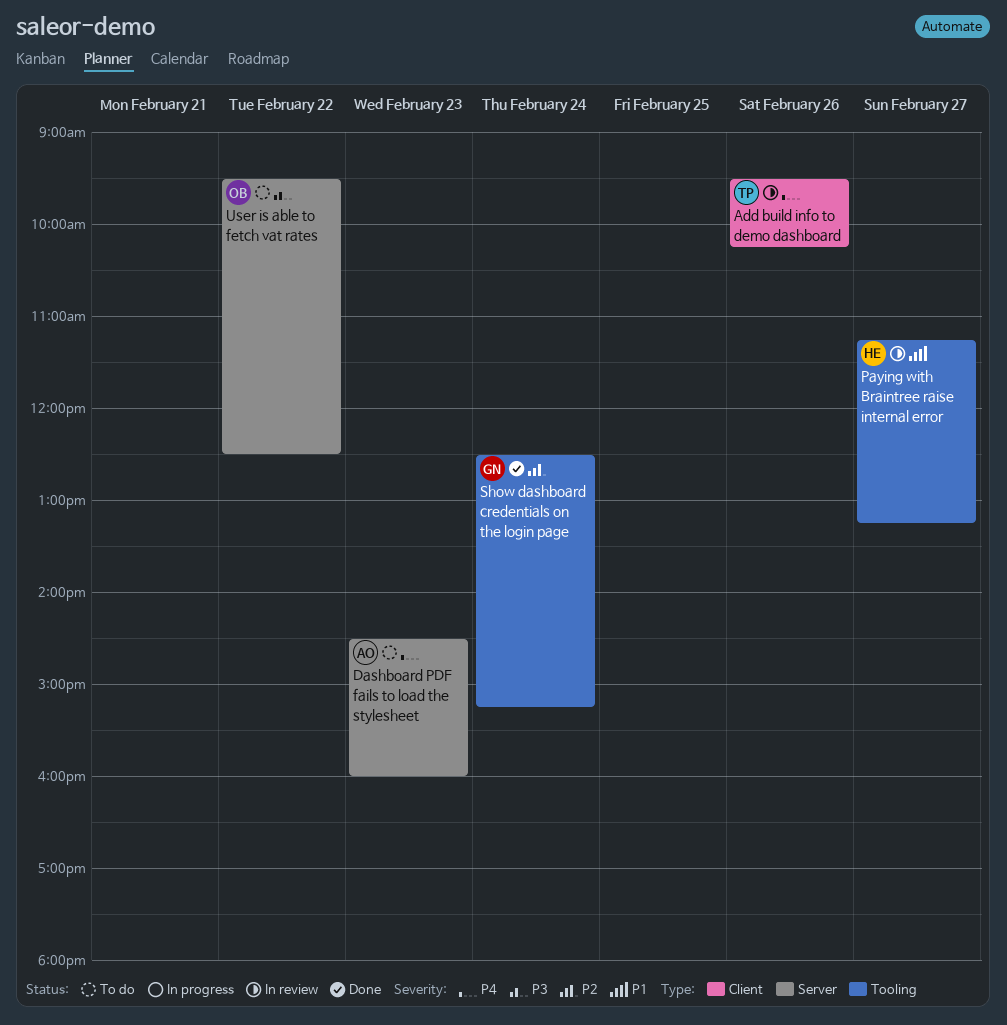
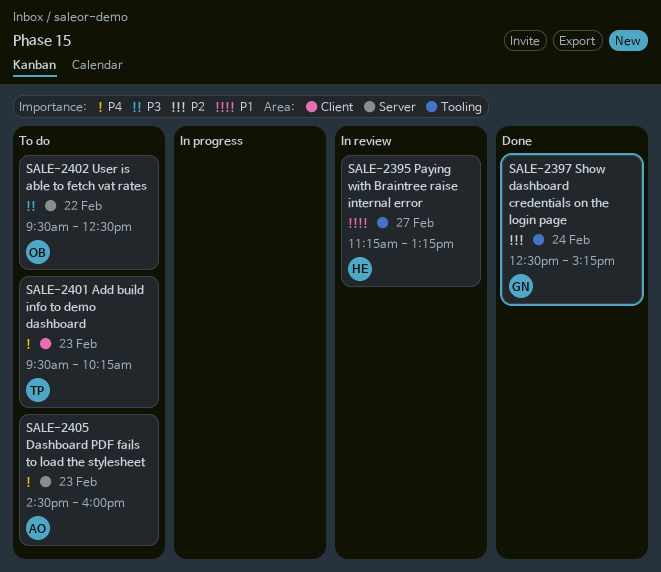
Add build info to demo dashboard, status: In review -> To do
Add build info to demo dashboard, day: Feb 26 -> Feb 23

